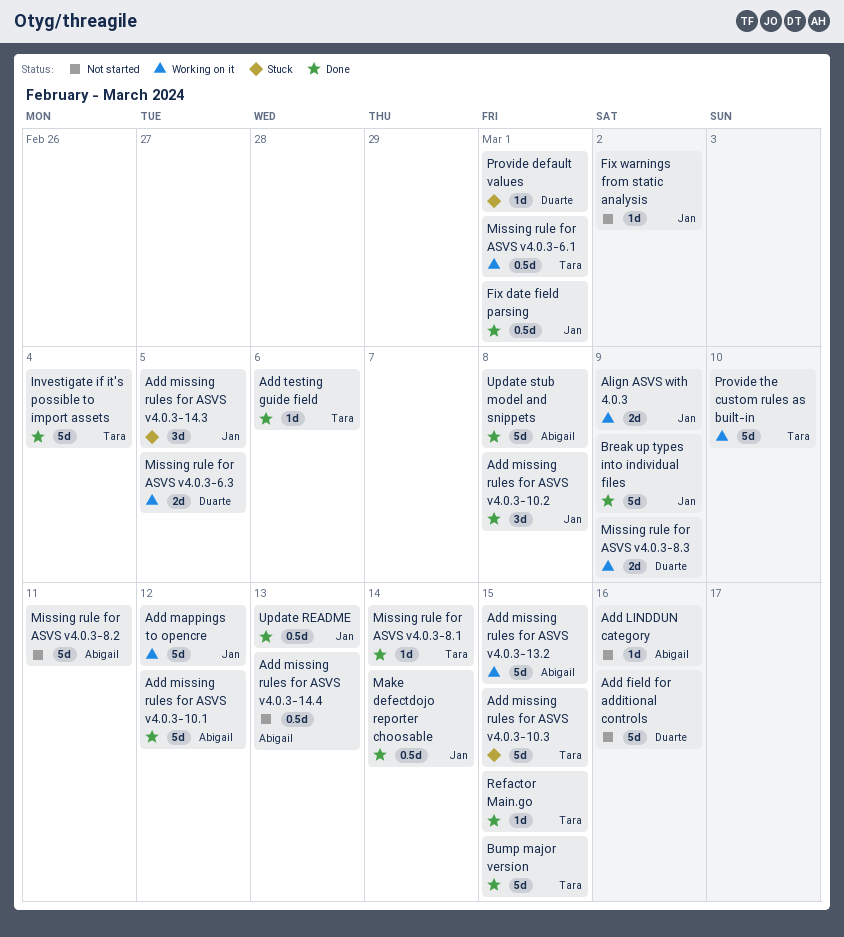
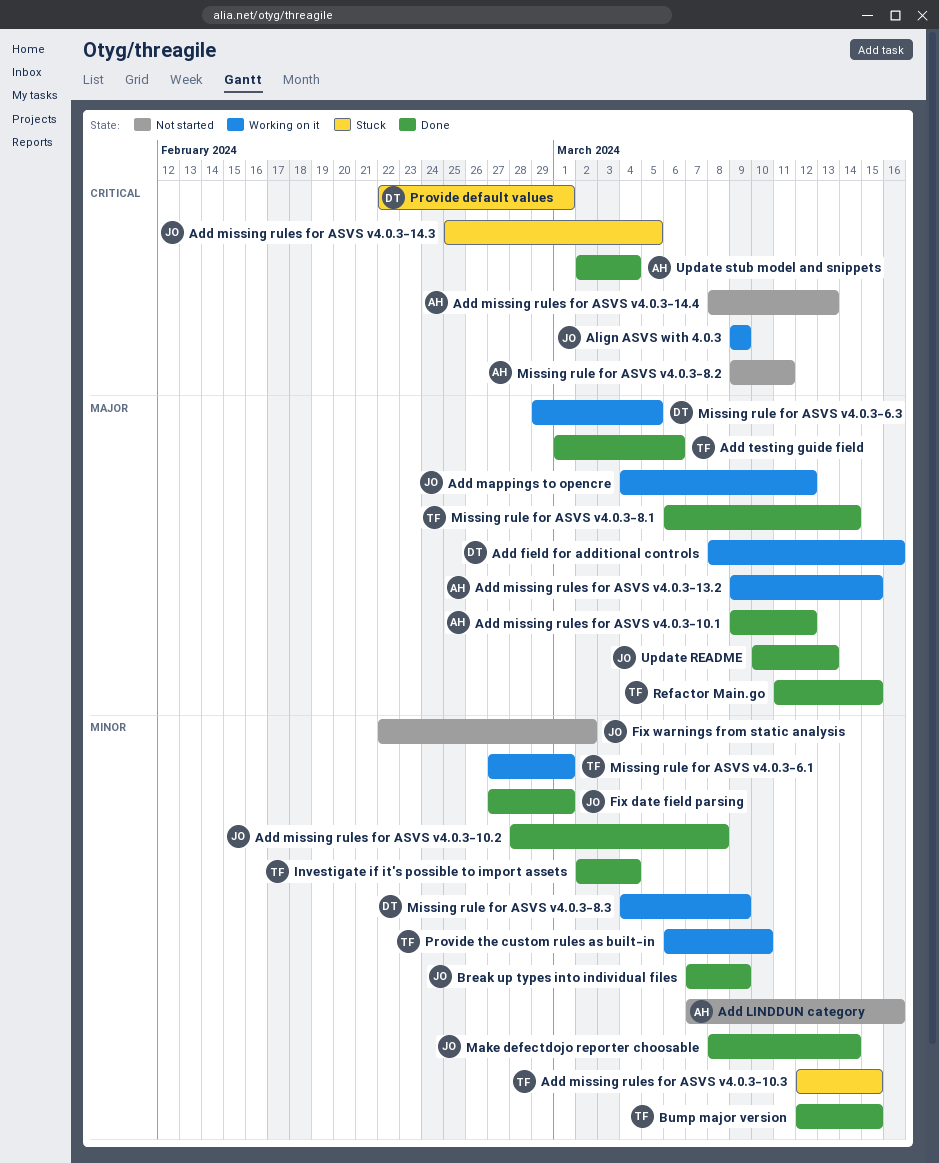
Add field for additional controls, status: Not started -> Working on it
Update stub model and snippets, due: Mar 8 -> Mar 4

